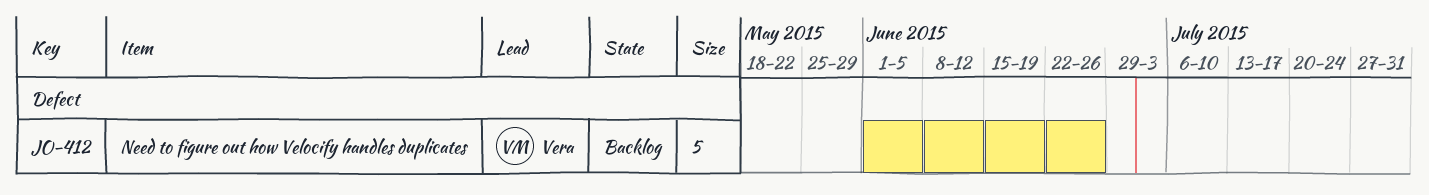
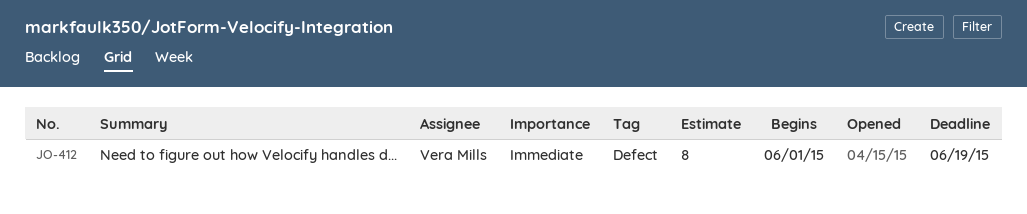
JO-412, estimate: 5 -> 8
JO-412, due: Jun 26 -> Jun 19

